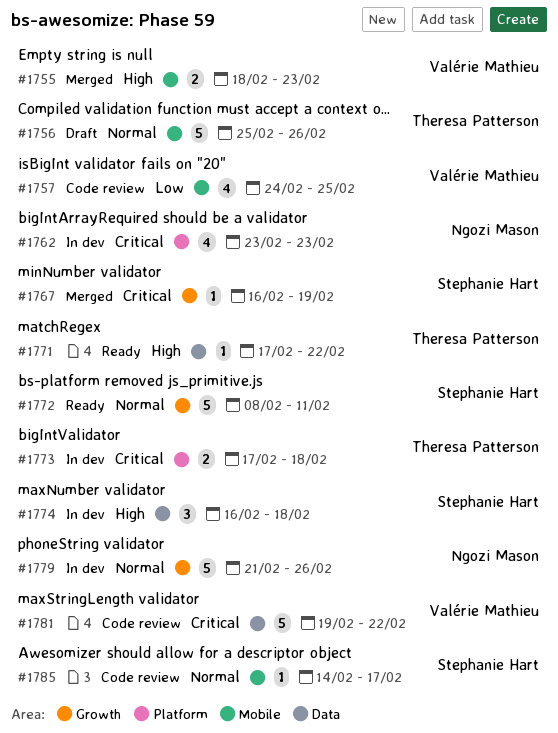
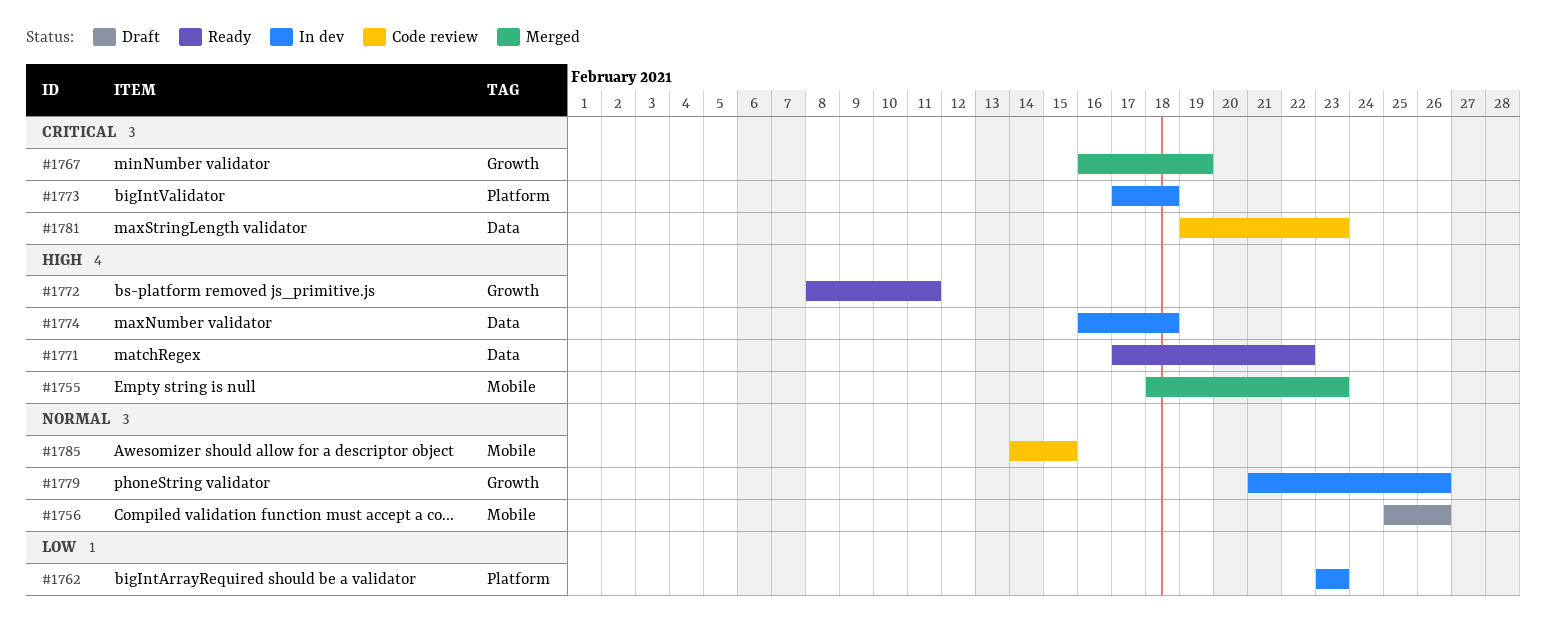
#1757: present -> none
#1762, priority: Critical -> Low
#1772, priority: Normal -> High
#1781, due: Feb 22 -> Feb 23
#1785, due: Feb 17 -> Feb 15

